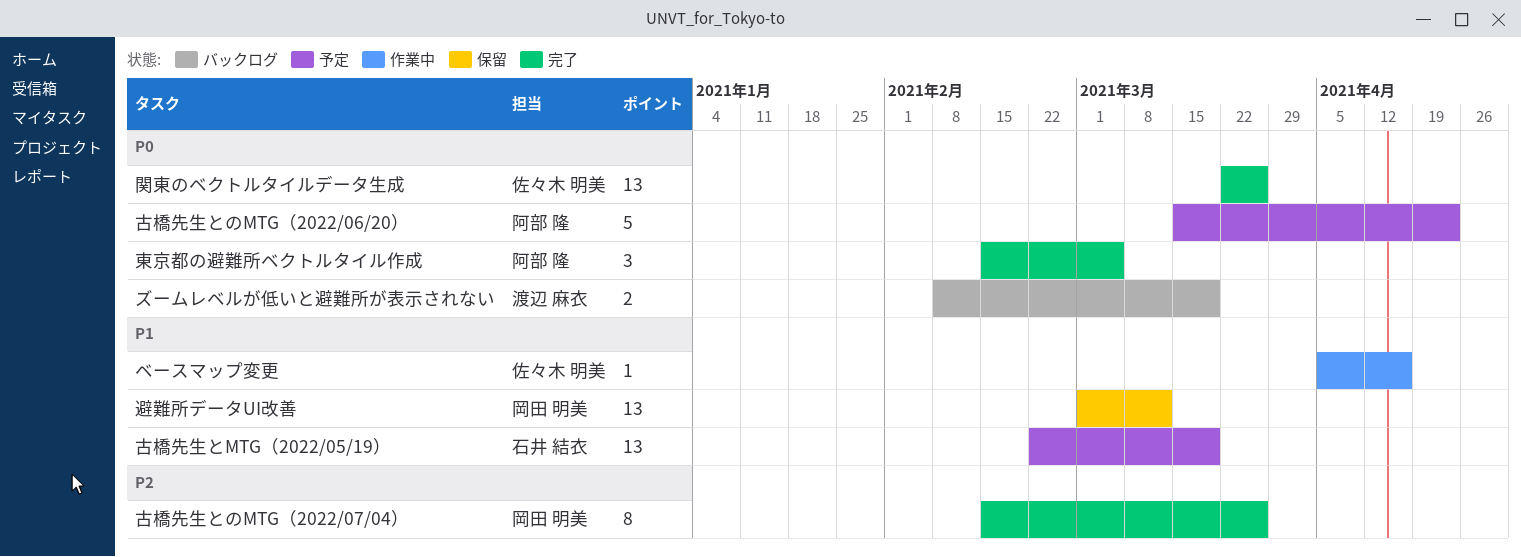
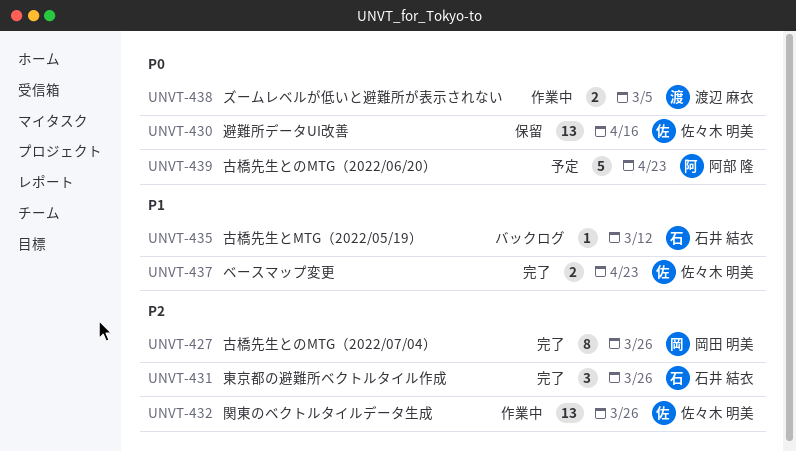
ズームレベルが低いと避難所が表示されない, status: バックログ -> 作業中
ズームレベルが低いと避難所が表示されない, due: Mar 19 -> Mar 5
ベースマップ変更, status: 作業中 -> 完了
ベースマップ変更, estimate: 1 -> 2
ベースマップ変更, due: Apr 16 -> Apr 23
古橋先生とMTG（2022/05/19）, status: 予定 -> バックログ
古橋先生とMTG（2022/05/19）, estimate: 13 -> 1
古橋先生とMTG（2022/05/19）, due: Mar 19 -> Mar 12
東京都の避難所ベクトルタイル作成, owner: 阿部 隆 -> 石井 結衣
東京都の避難所ベクトルタイル作成, priority: P0 -> P2
東京都の避難所ベクトルタイル作成, due: Mar 5 -> Mar 26
避難所データUI改善, owner: 岡田 明美 -> 佐々木 明美
避難所データUI改善, priority: P1 -> P0
避難所データUI改善, due: Mar 12 -> Apr 16
関東のベクトルタイルデータ生成, status: 完了 -> 作業中
関東のベクトルタイルデータ生成, priority: P0 -> P2

